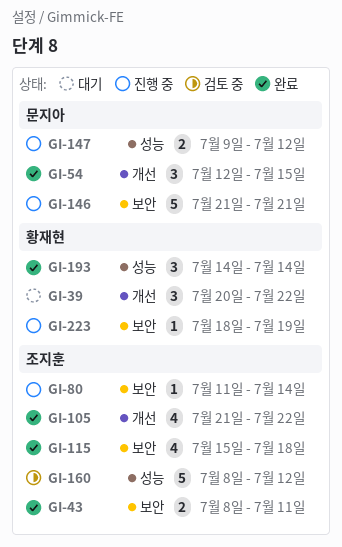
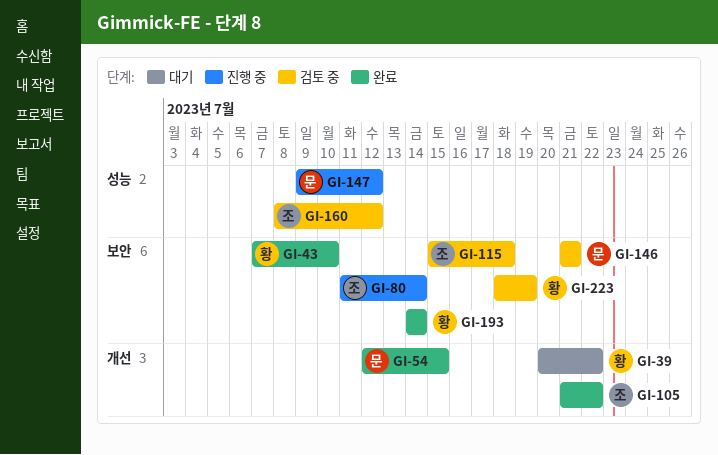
GI-43, owner: 조지훈 -> 황재현
GI-43, start: Jul 8 -> Jul 7
GI-43, due: Jul 11 -> Jul 10
GI-115, status: 완료 -> 검토 중
GI-146, status: 진행 중 -> 검토 중
GI-193, label: 성능 -> 보안
GI-223, status: 진행 중 -> 검토 중

